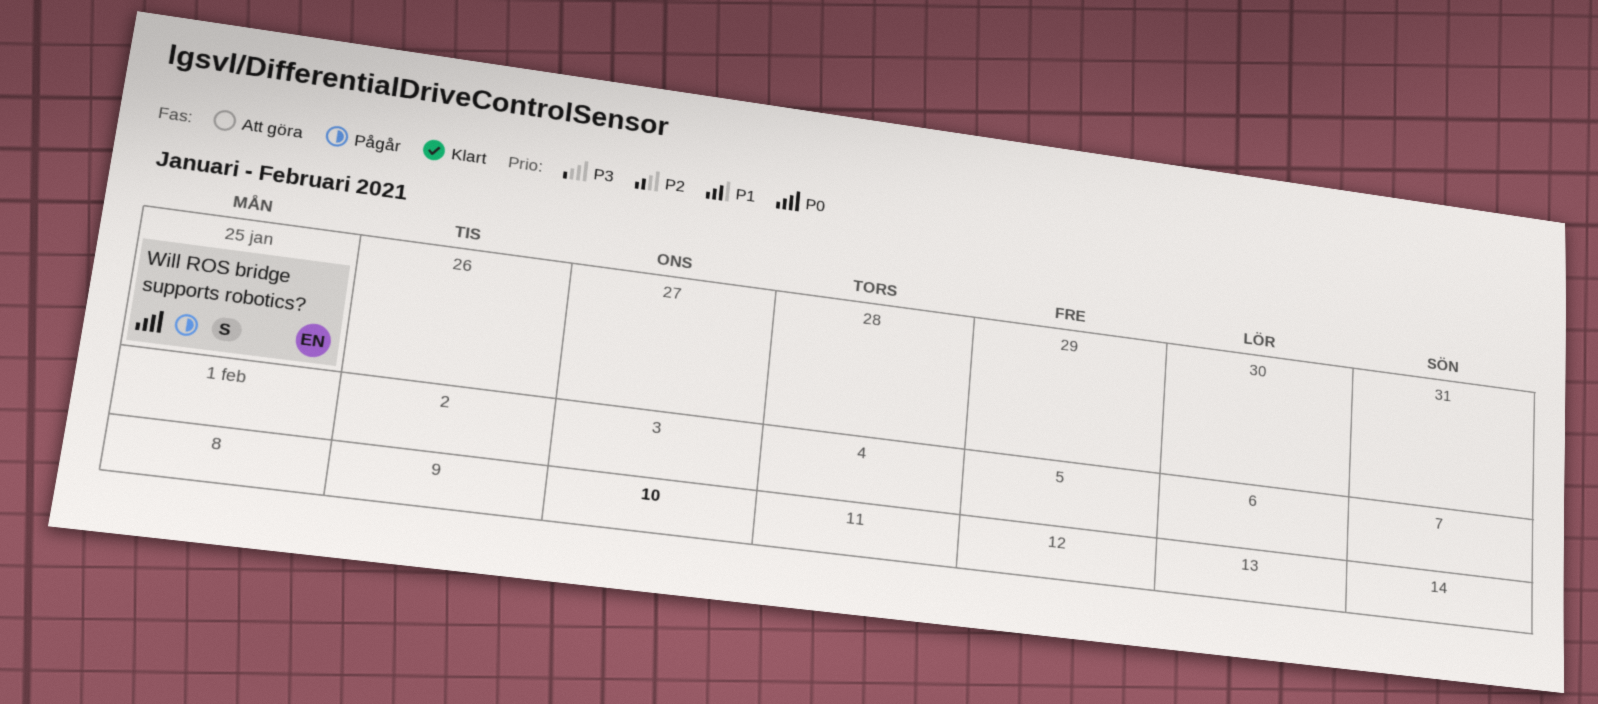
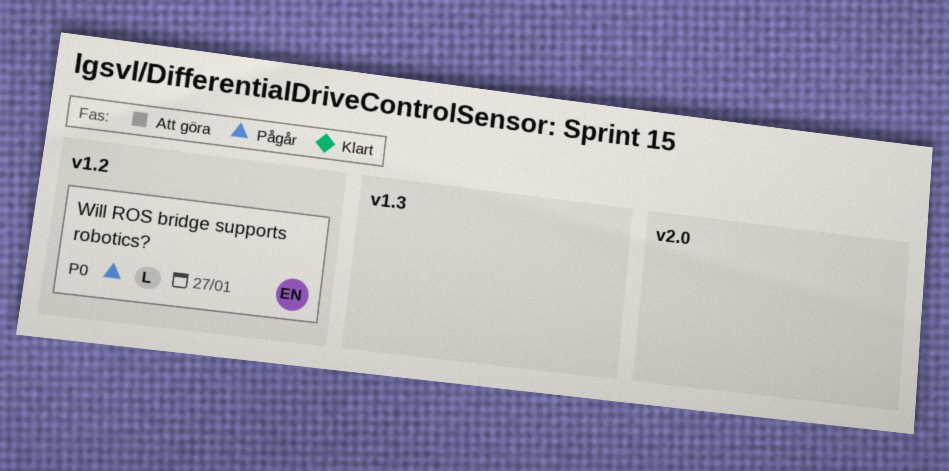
Will ROS bridge supports robotics?, estimate: S -> L
Will ROS bridge supports robotics?, due: Jan 25 -> Jan 27

